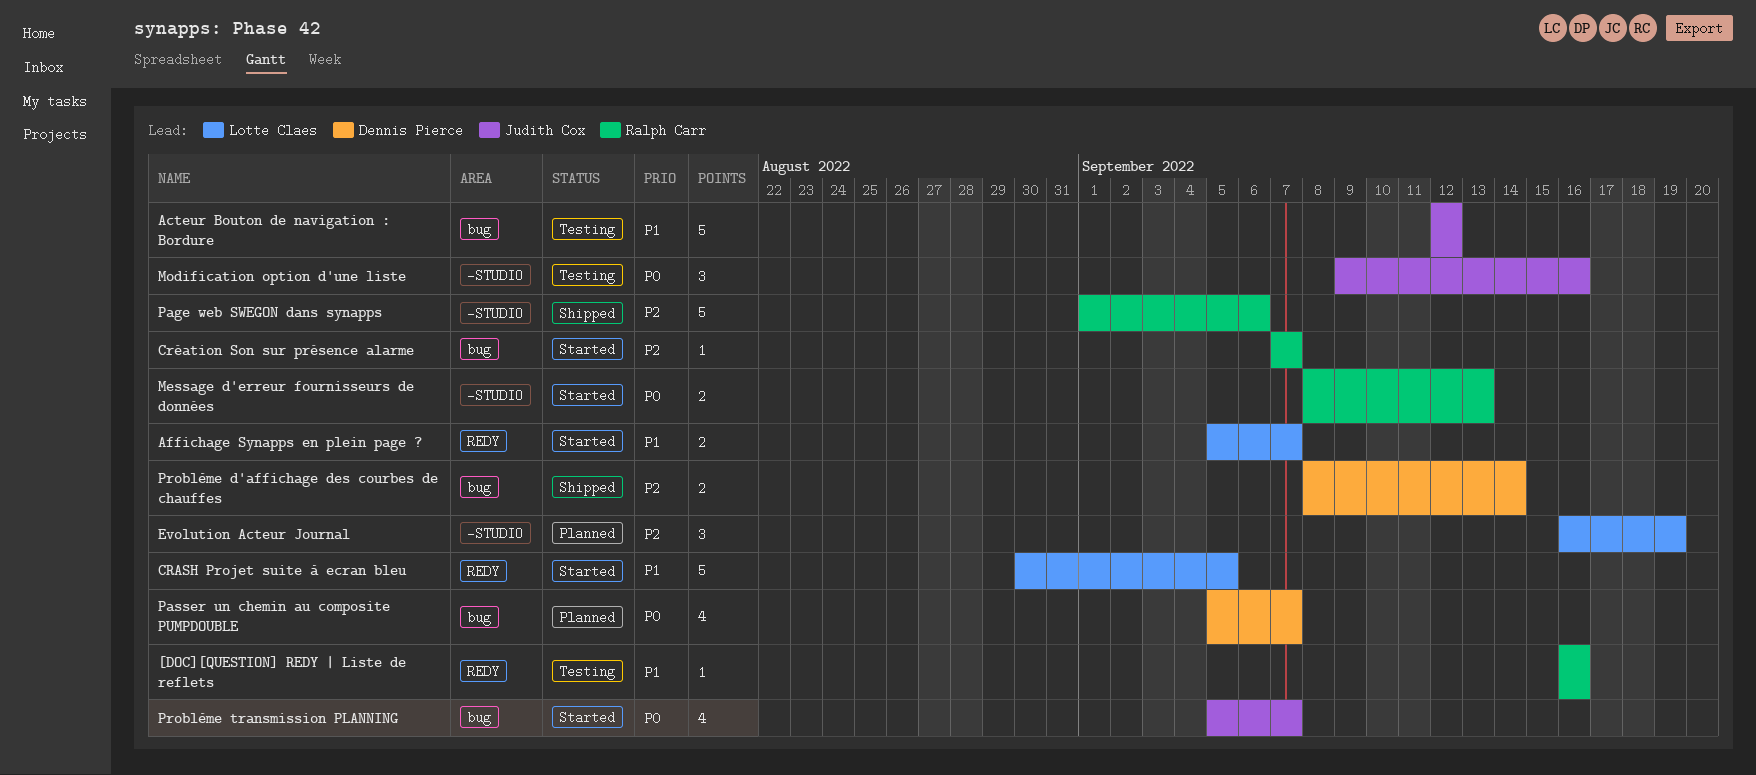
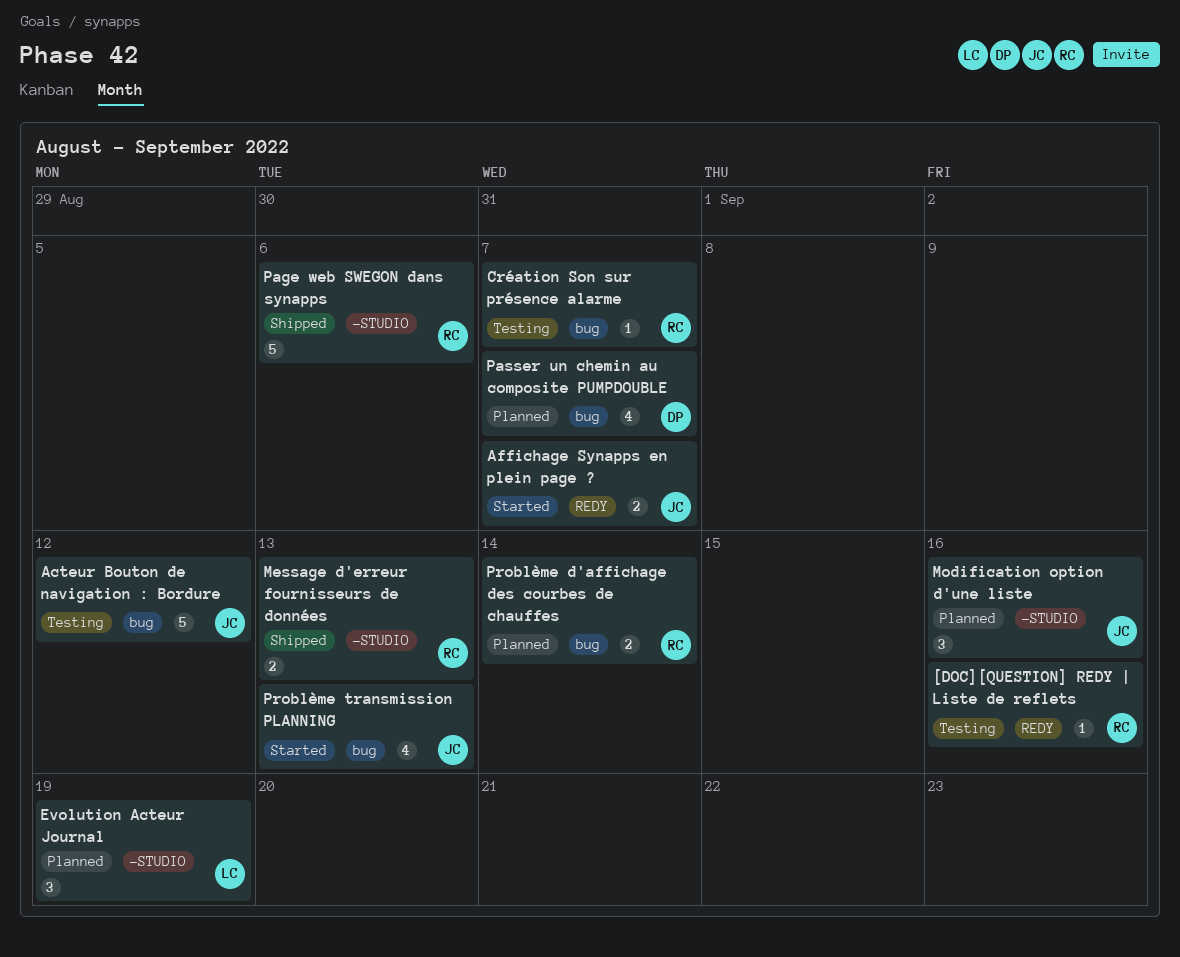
Affichage Synapps en plein page ?, owner: Lotte Claes -> Judith Cox
CRASH Projet suite à ecran bleu: present -> none
Création Son sur présence alarme, status: Started -> Testing
Message d'erreur fournisseurs de données, status: Started -> Shipped
Modification option d'une liste, status: Testing -> Planned
Problème d'affichage des courbes de chauffes, status: Shipped -> Planned
Problème d'affichage des courbes de chauffes, owner: Dennis Pierce -> Ralph Carr
Problème transmission PLANNING, due: Sep 7 -> Sep 13

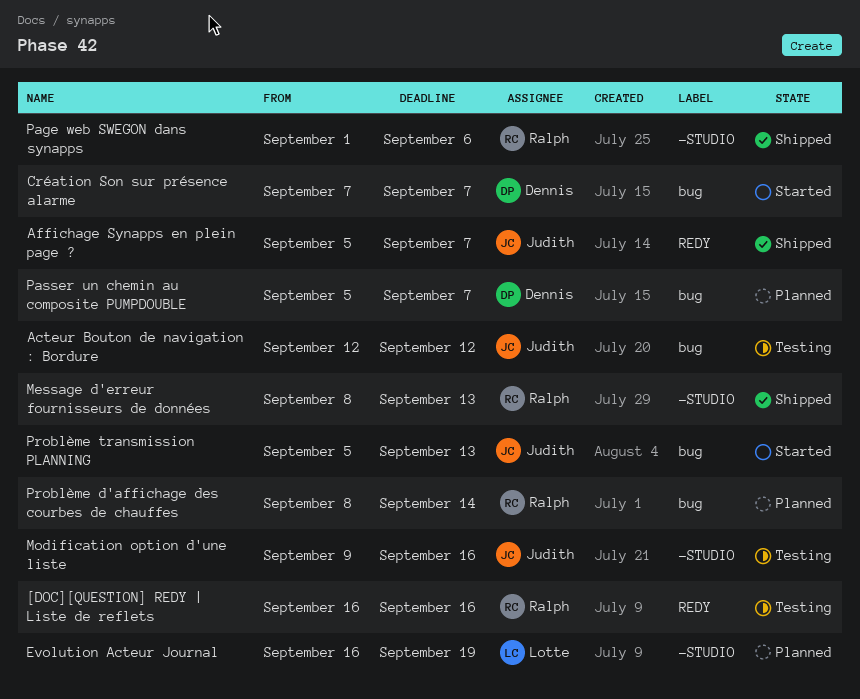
Affichage Synapps en plein page ?, status: Started -> Shipped
Création Son sur présence alarme, status: Testing -> Started
Création Son sur présence alarme, owner: Ralph -> Dennis
Modification option d'une liste, status: Planned -> Testing

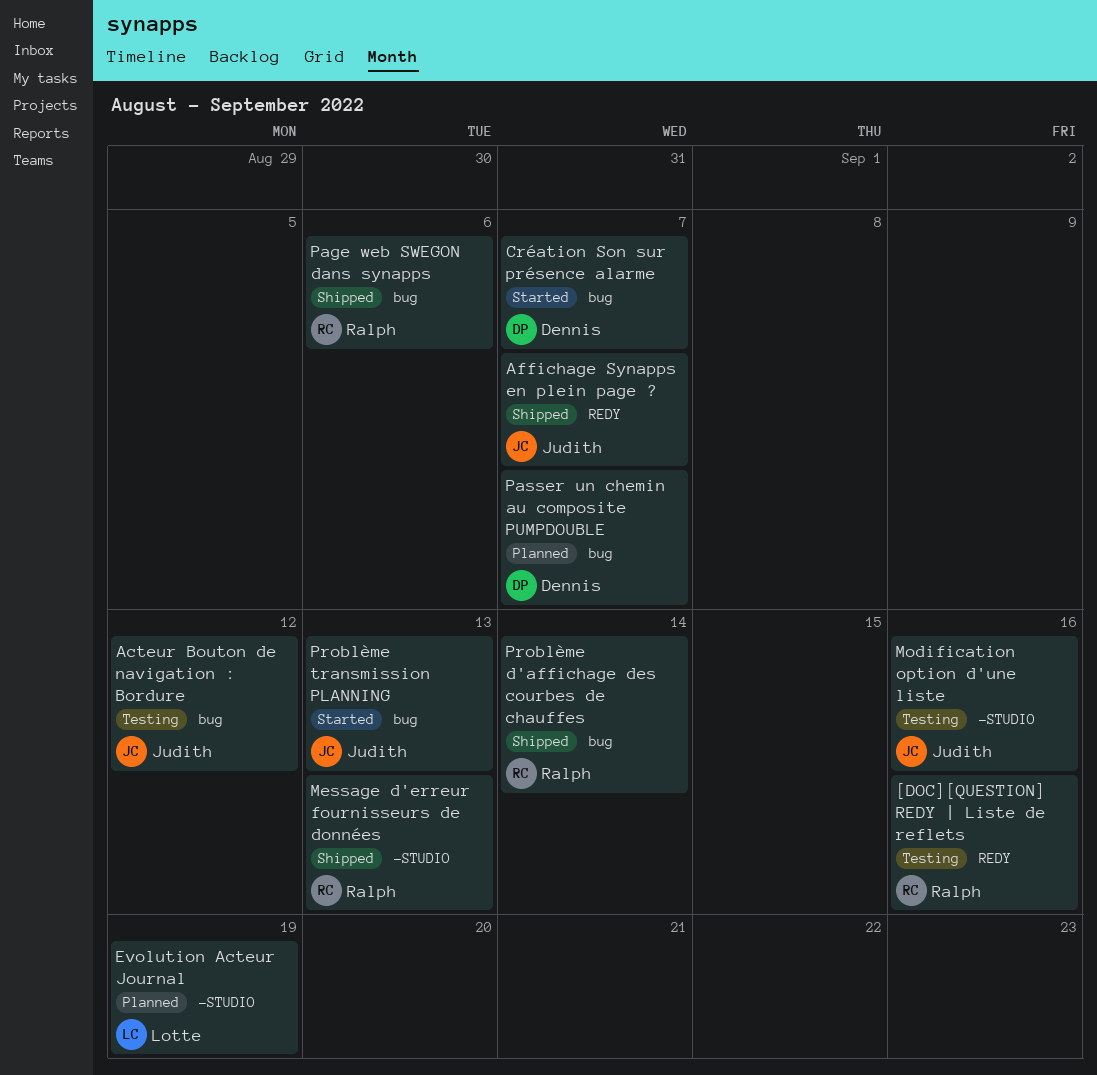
Page web SWEGON dans synapps, label: -STUDIO -> bug
Problème d'affichage des courbes de chauffes, status: Planned -> Shipped

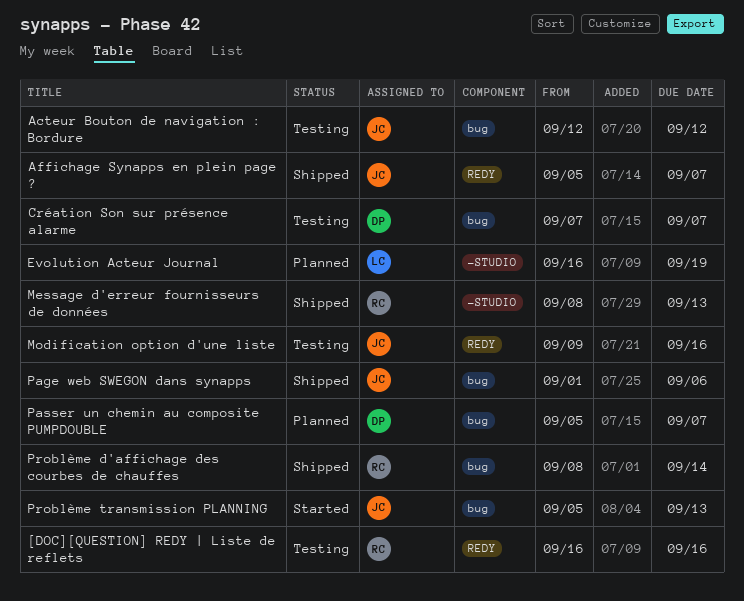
Création Son sur présence alarme, status: Started -> Testing
Modification option d'une liste, label: -STUDIO -> REDY
Page web SWEGON dans synapps, owner: Ralph -> Judith

